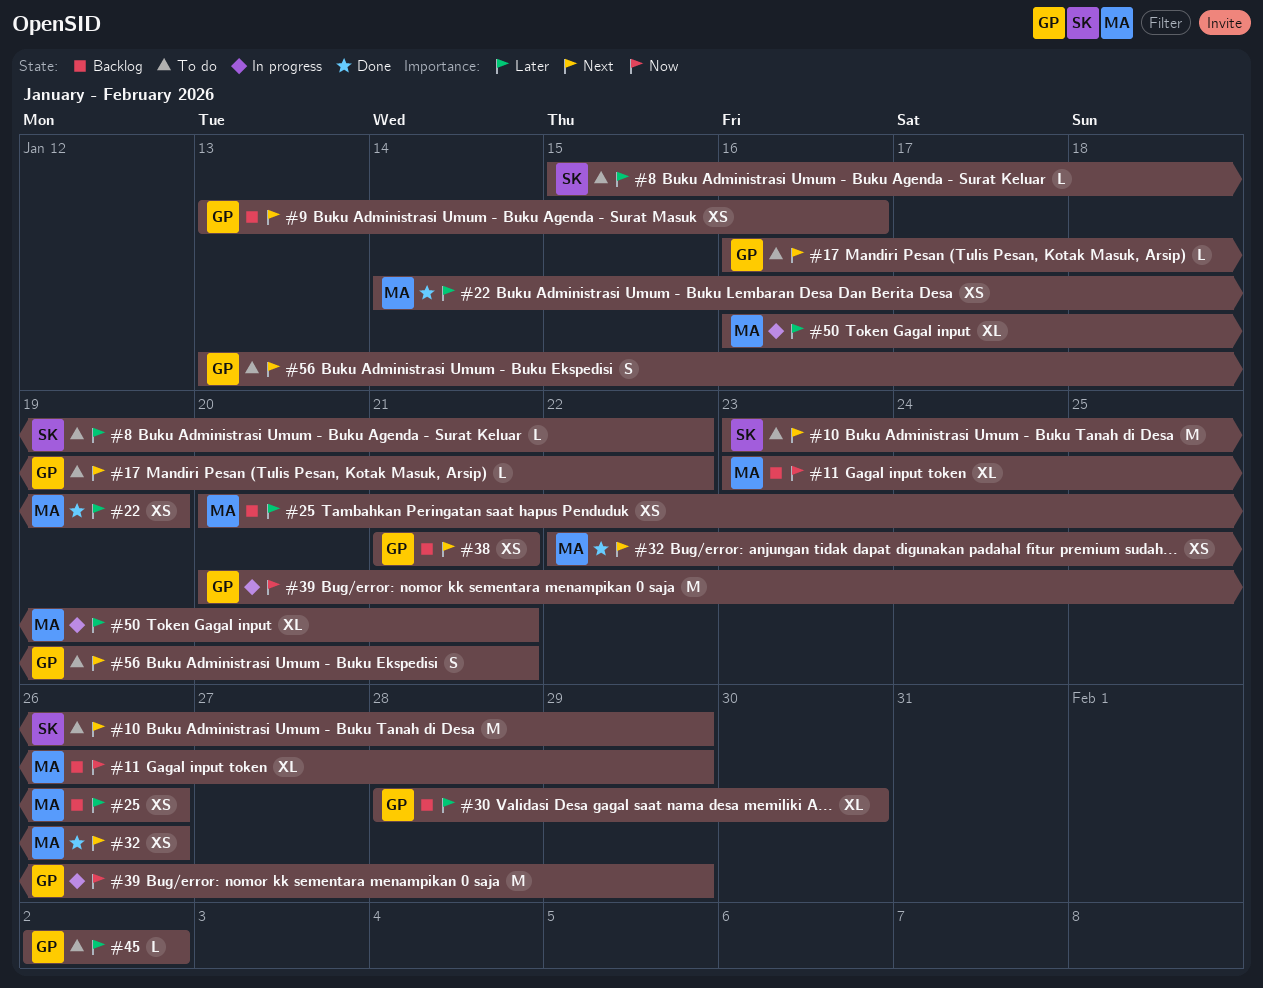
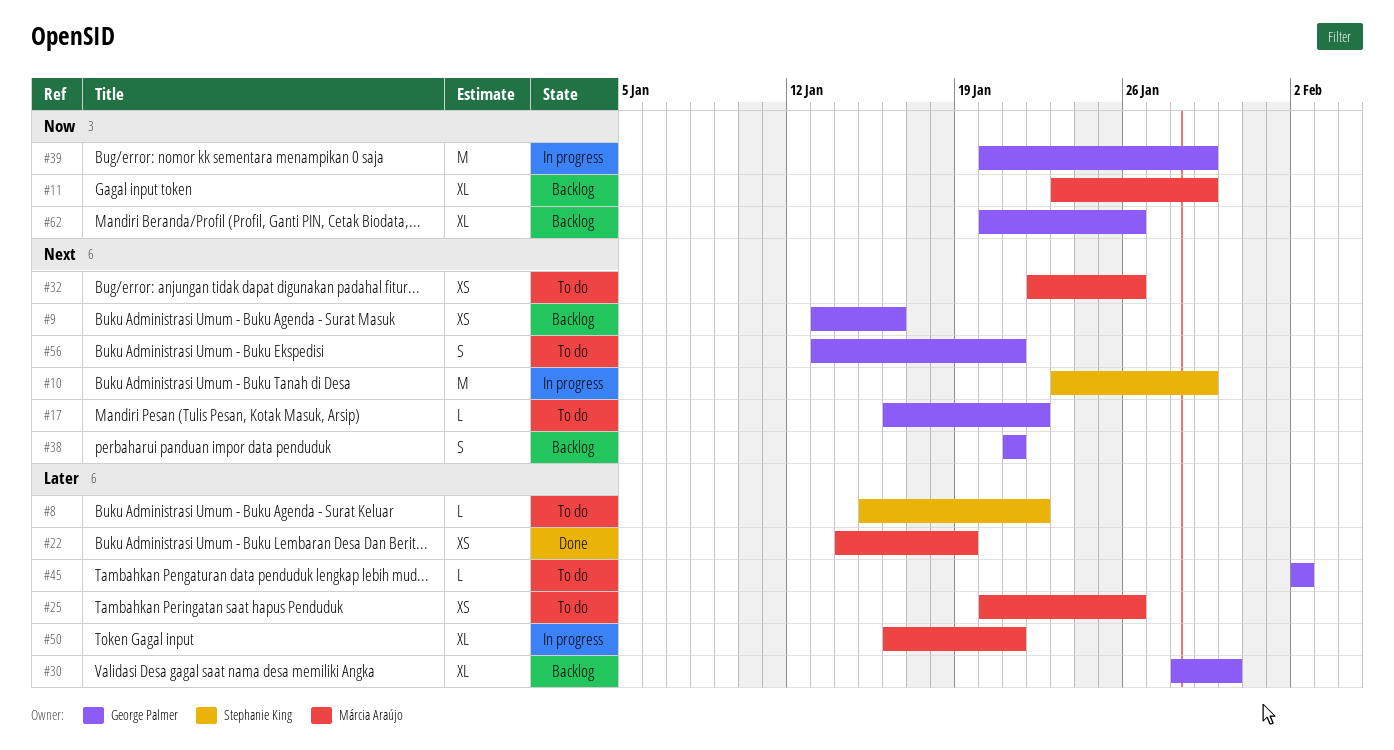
#10, status: To do -> In progress
#25, status: Backlog -> To do
#32, status: Done -> To do
#38, estimate: XS -> S
#62: none -> present

